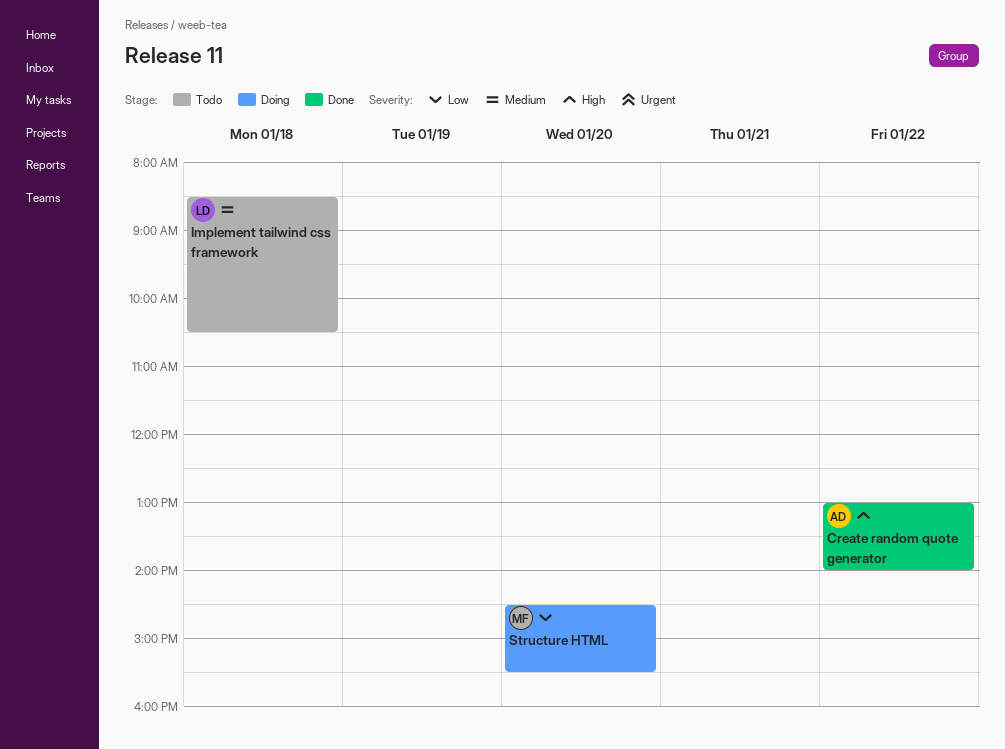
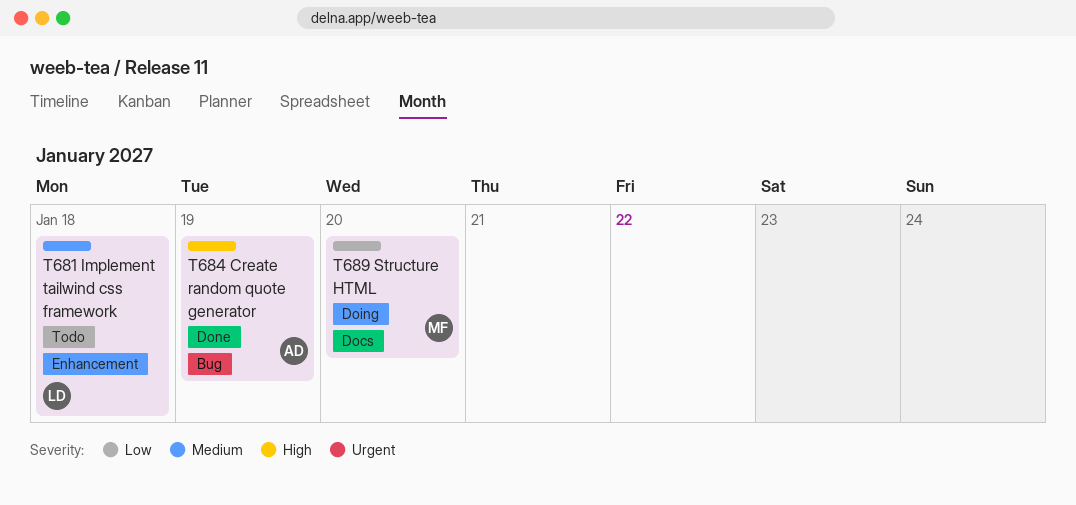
Create random quote generator, day: Jan 22 -> Jan 19

